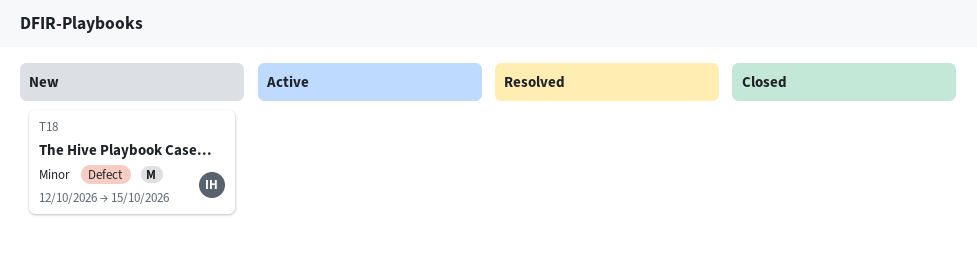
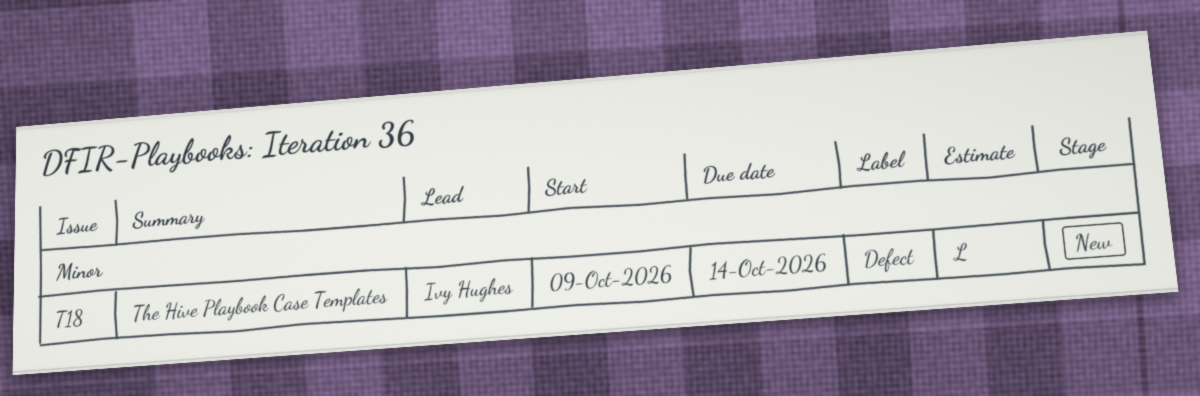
T18, estimate: M -> L
T18, start: Oct 12 -> Oct 9
T18, due: Oct 15 -> Oct 14

